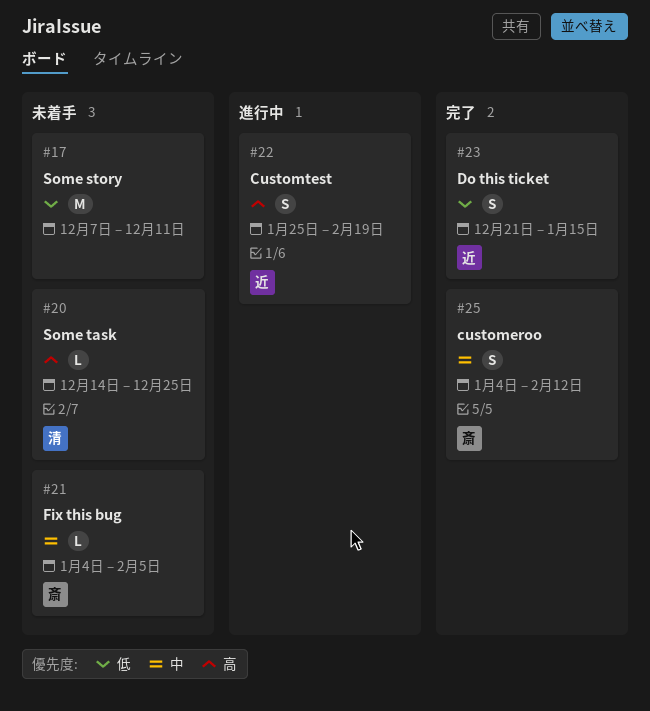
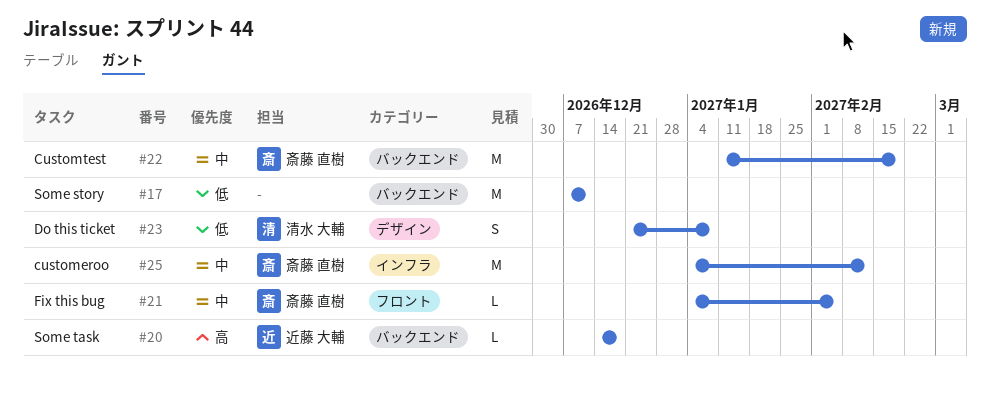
#20, owner: 清水 大輔 -> 近藤 大輔
#20, due: Dec 25 -> Dec 18
#22, owner: 近藤 大輔 -> 斎藤 直樹
#22, priority: 高 -> 中
#22, estimate: S -> M
#22, start: Jan 25 -> Jan 11
#23, owner: 近藤 大輔 -> 清水 大輔
#23, due: Jan 15 -> Jan 8
#25, estimate: S -> M

